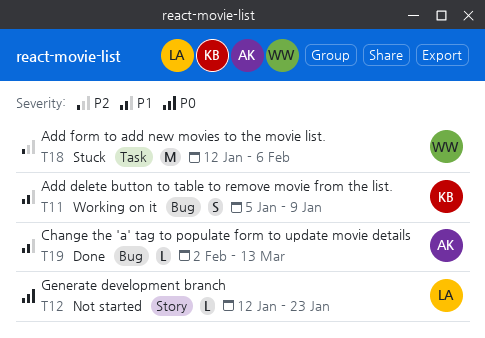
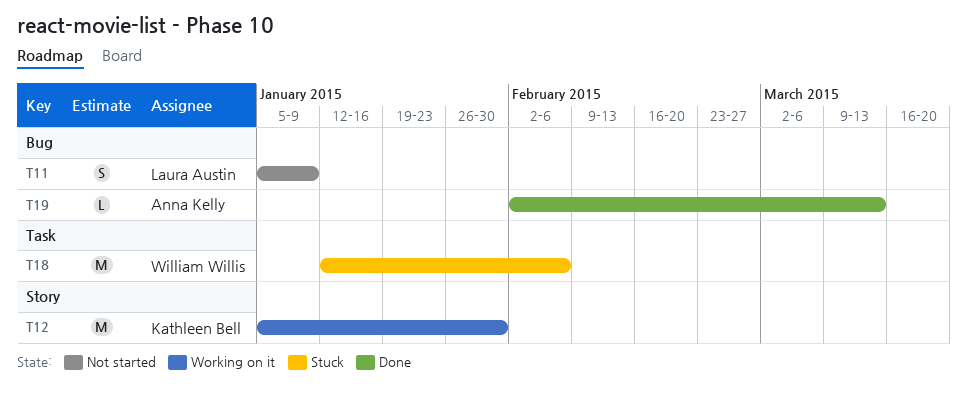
T11, status: Working on it -> Not started
T11, owner: Kathleen Bell -> Laura Austin
T12, status: Not started -> Working on it
T12, owner: Laura Austin -> Kathleen Bell
T12, estimate: L -> M
T12, start: Jan 12 -> Jan 5
T12, due: Jan 23 -> Jan 30

